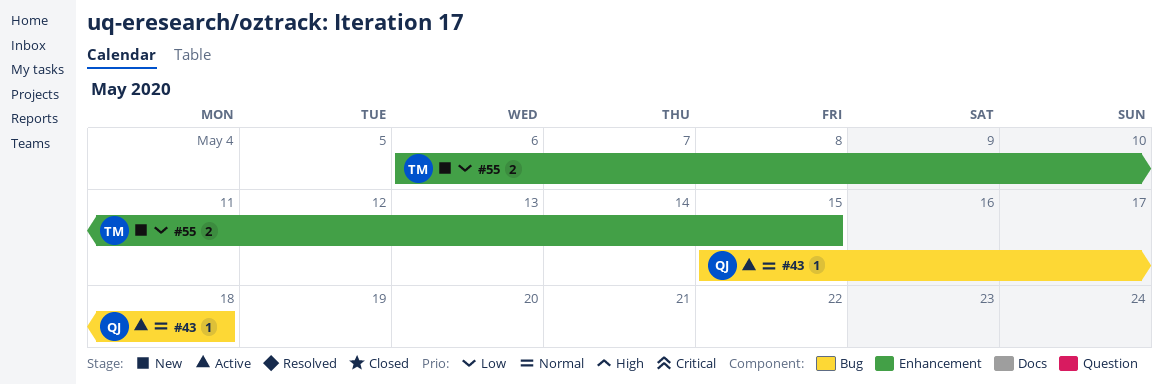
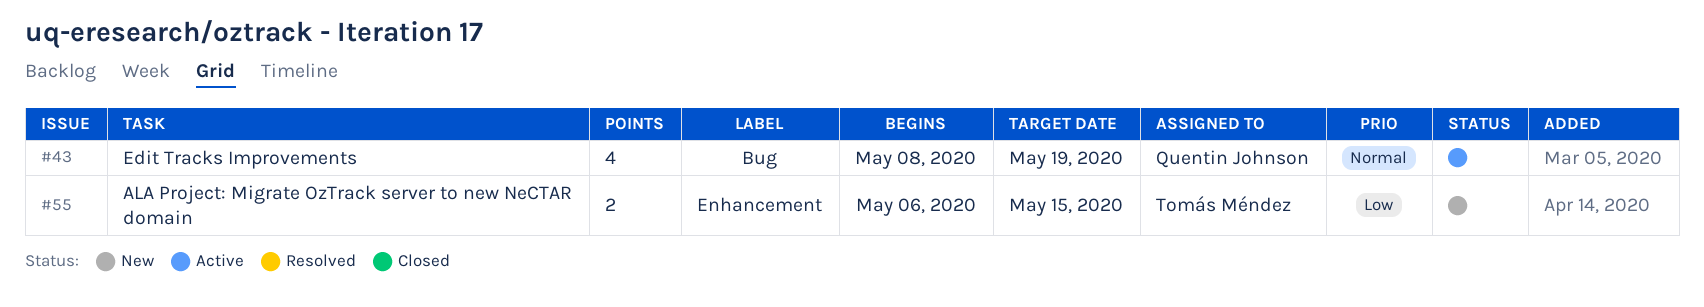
#43, estimate: 1 -> 4
#43, start: May 15 -> May 8
#43, due: May 18 -> May 19

